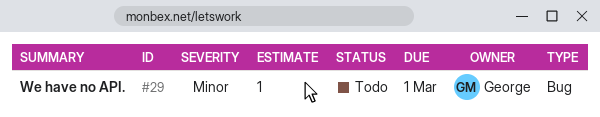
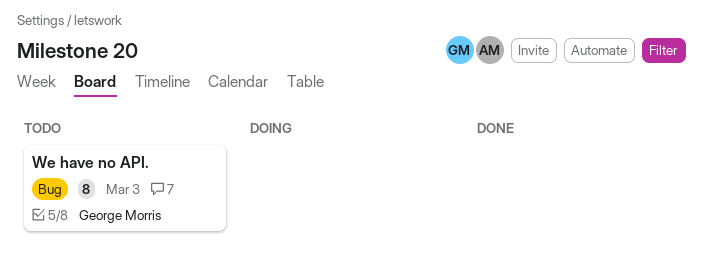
We have no API., estimate: 1 -> 8
We have no API., due: Mar 1 -> Mar 3

